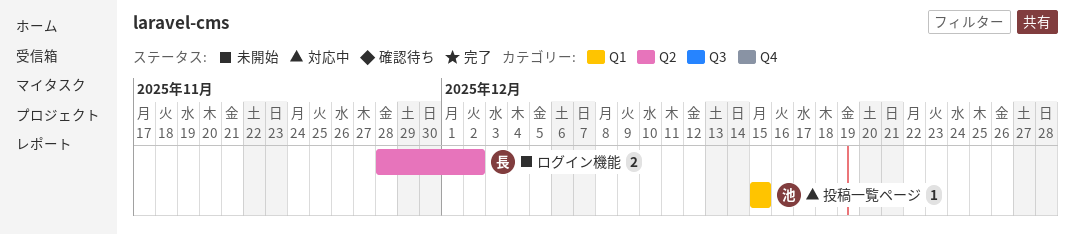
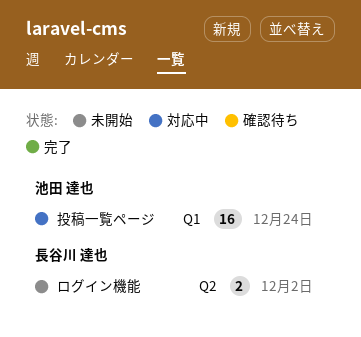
投稿一覧ページ, estimate: 1 -> 16
投稿一覧ページ, due: Dec 15 -> Dec 24

